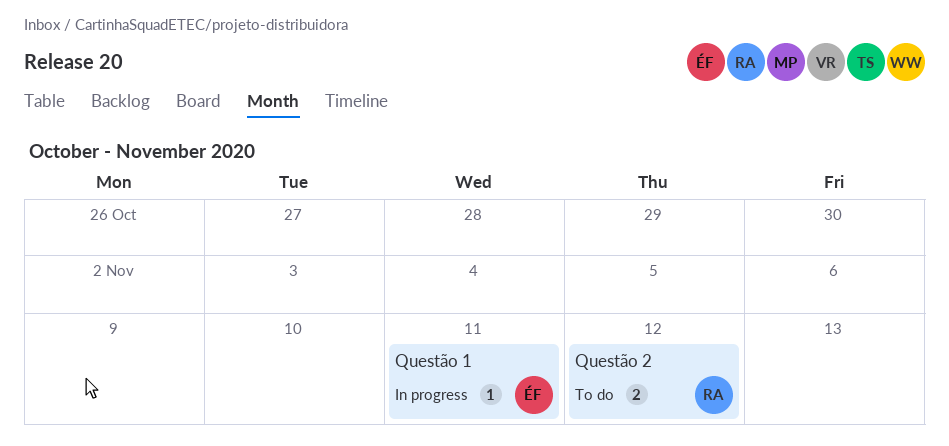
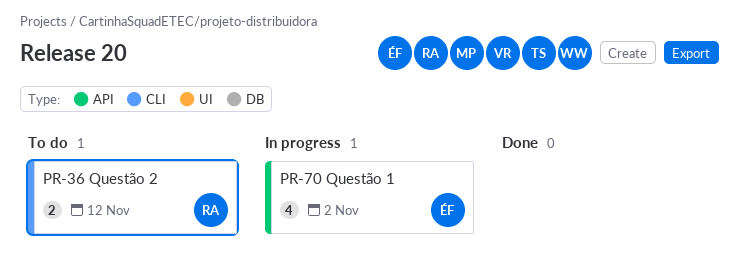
Questão 1, estimate: 1 -> 4
Questão 1, due: Nov 11 -> Nov 2

